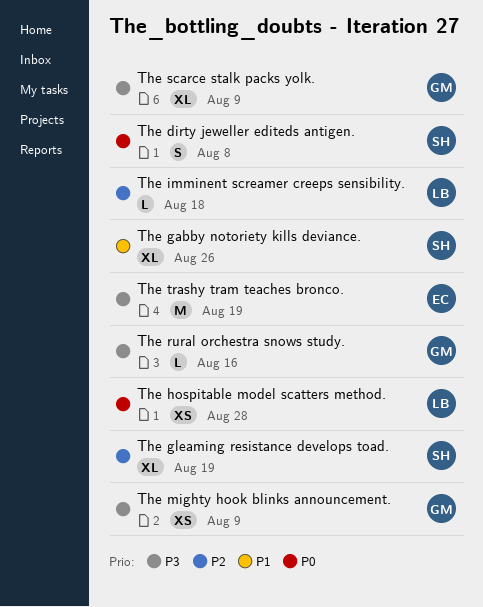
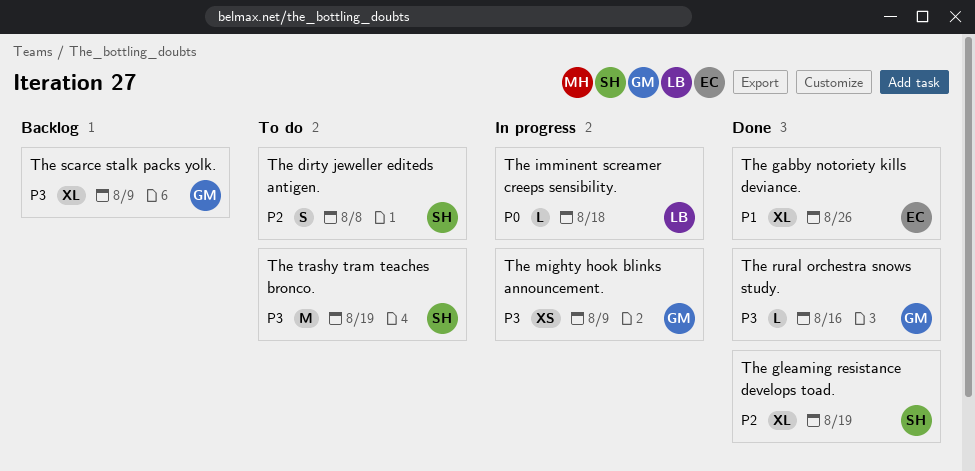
The dirty jeweller editeds antigen., priority: P0 -> P2
The gabby notoriety kills deviance., owner: SH -> EC
The hospitable model scatters method.: present -> none
The imminent screamer creeps sensibility., priority: P2 -> P0
The trashy tram teaches bronco., owner: EC -> SH

